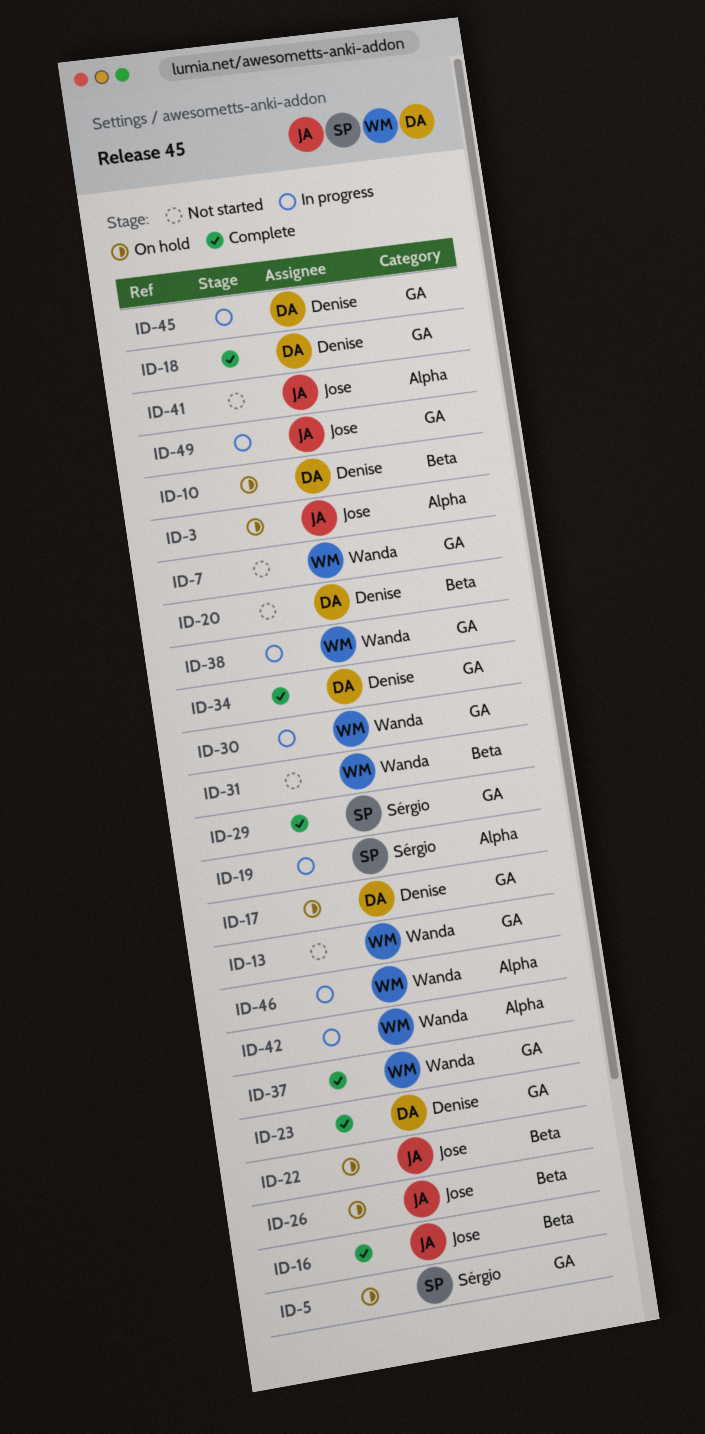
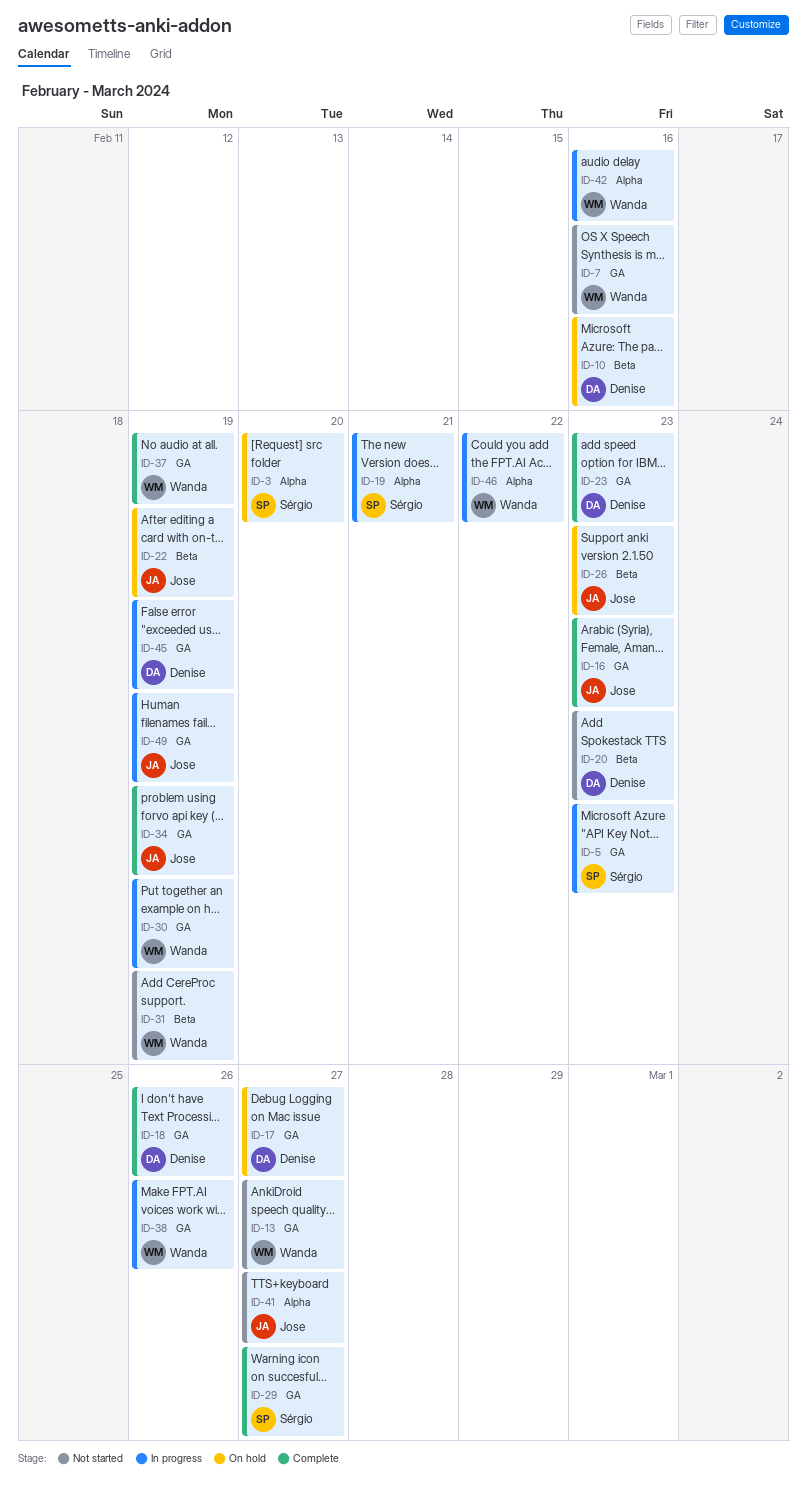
ID-3, owner: Jose -> Sérgio
ID-5, status: On hold -> In progress
ID-16, label: Beta -> GA
ID-34, owner: Denise -> Jose

